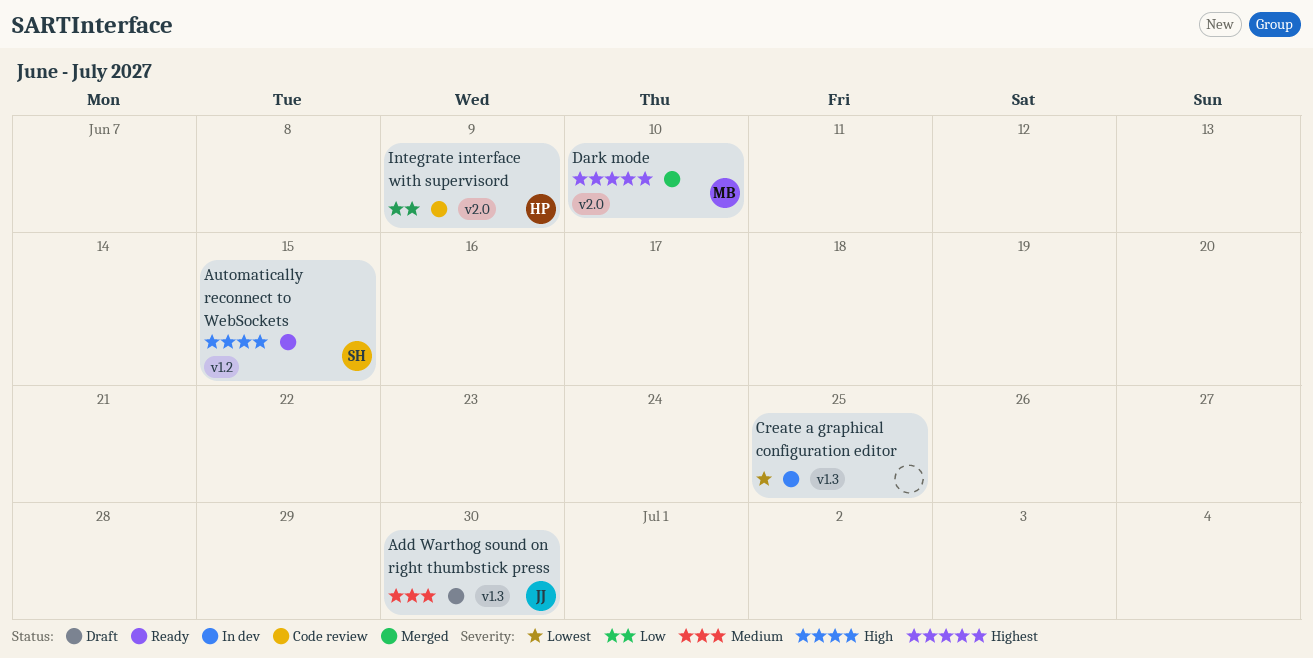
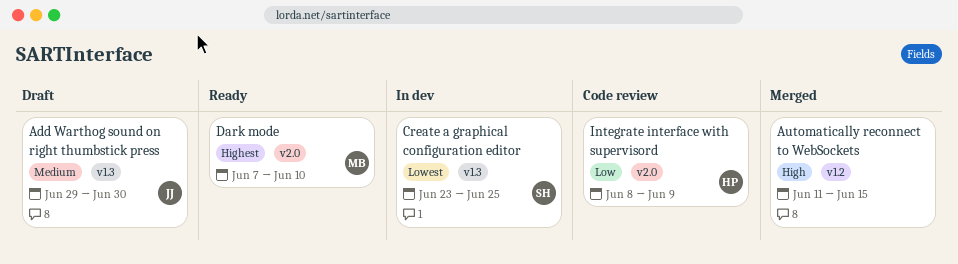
Automatically reconnect to WebSockets, status: Ready -> Merged
Automatically reconnect to WebSockets, owner: SH -> none
Create a graphical configuration editor, owner: none -> SH
Dark mode, status: Merged -> Ready

